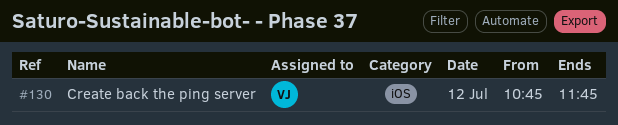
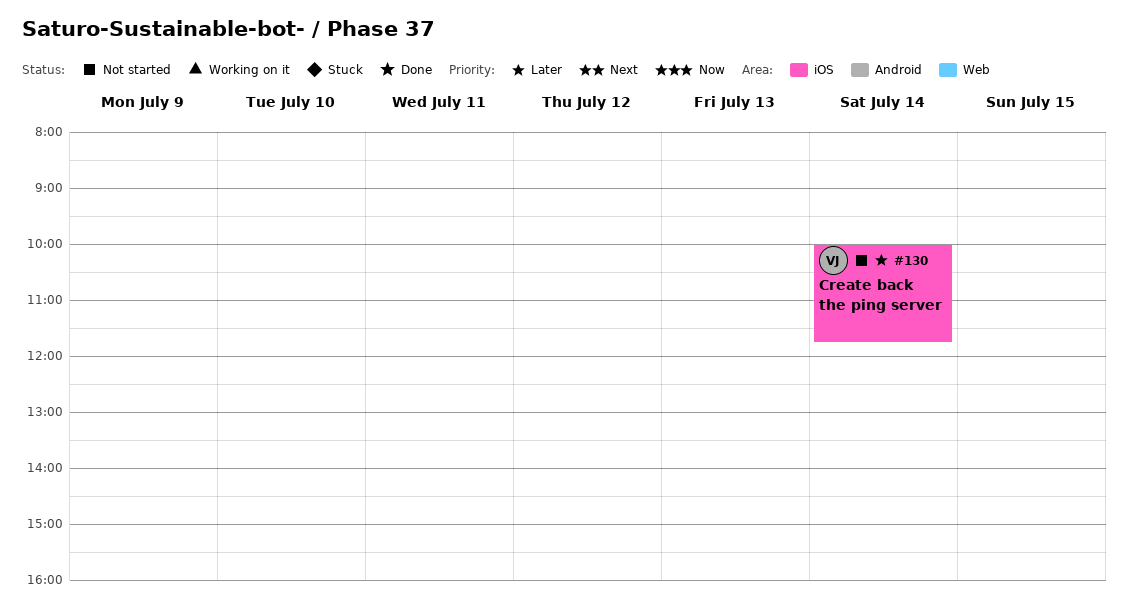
#130, day: Jul 12 -> Jul 14
#130, begins: 10:45 -> 10:00

